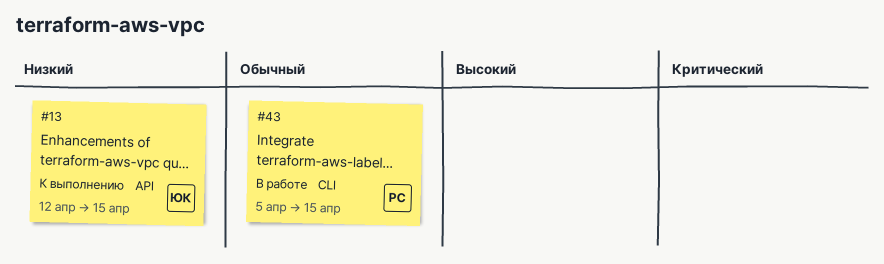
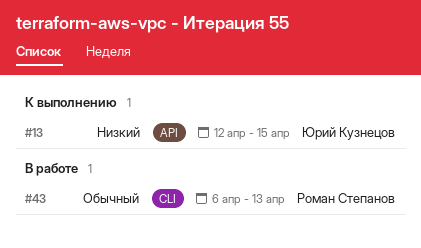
#43, start: Apr 5 -> Apr 6
#43, due: Apr 15 -> Apr 13

